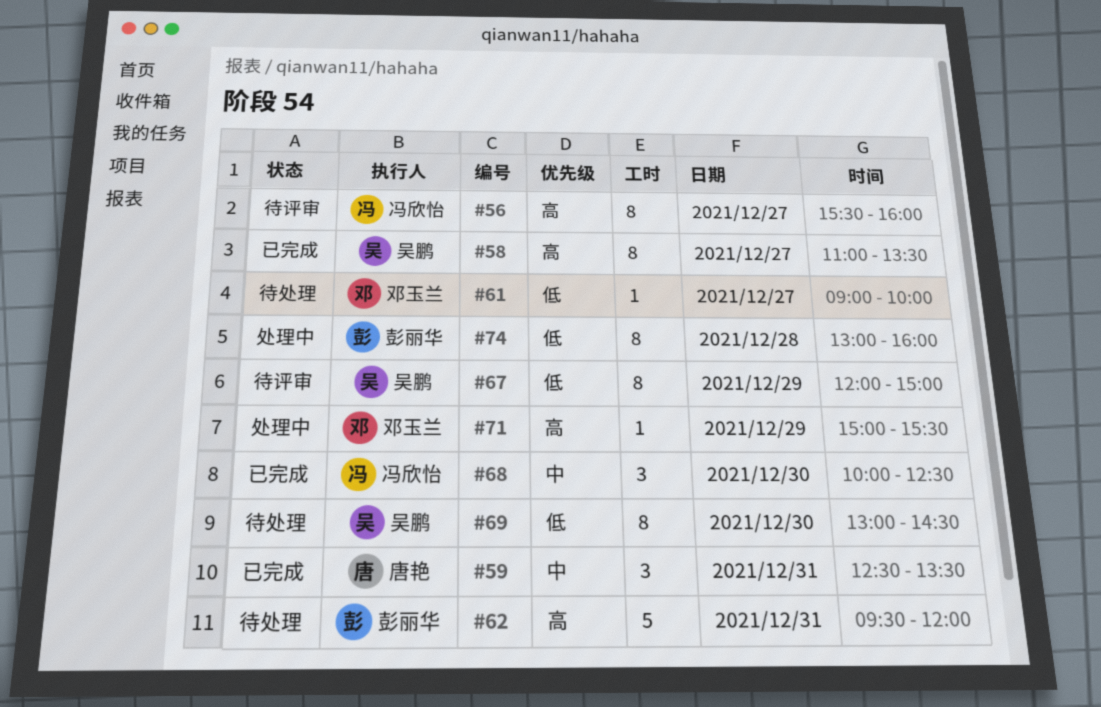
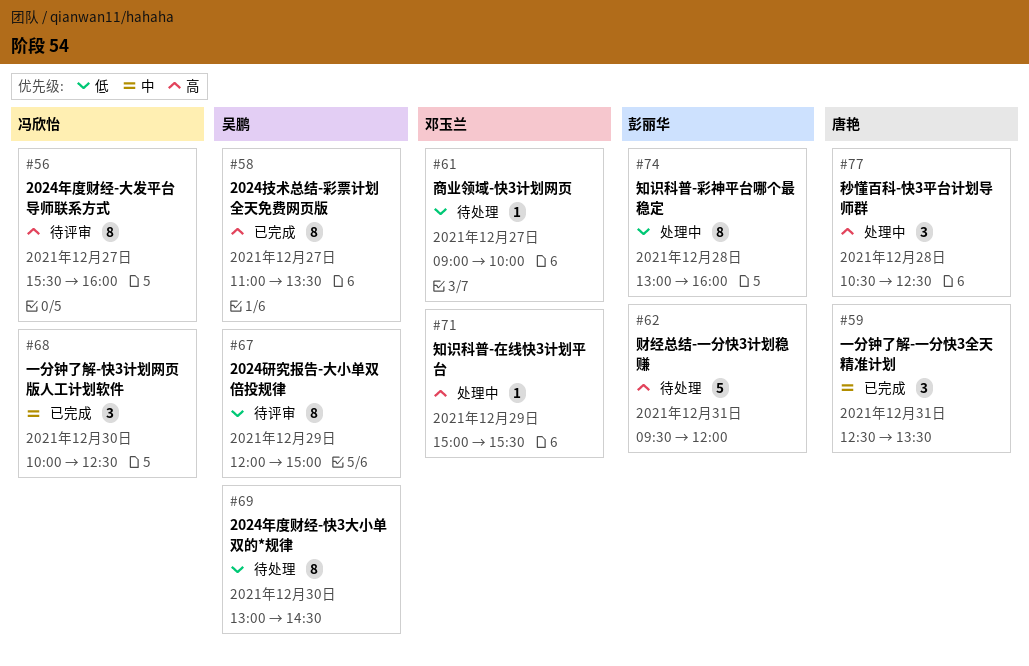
#77: none -> present

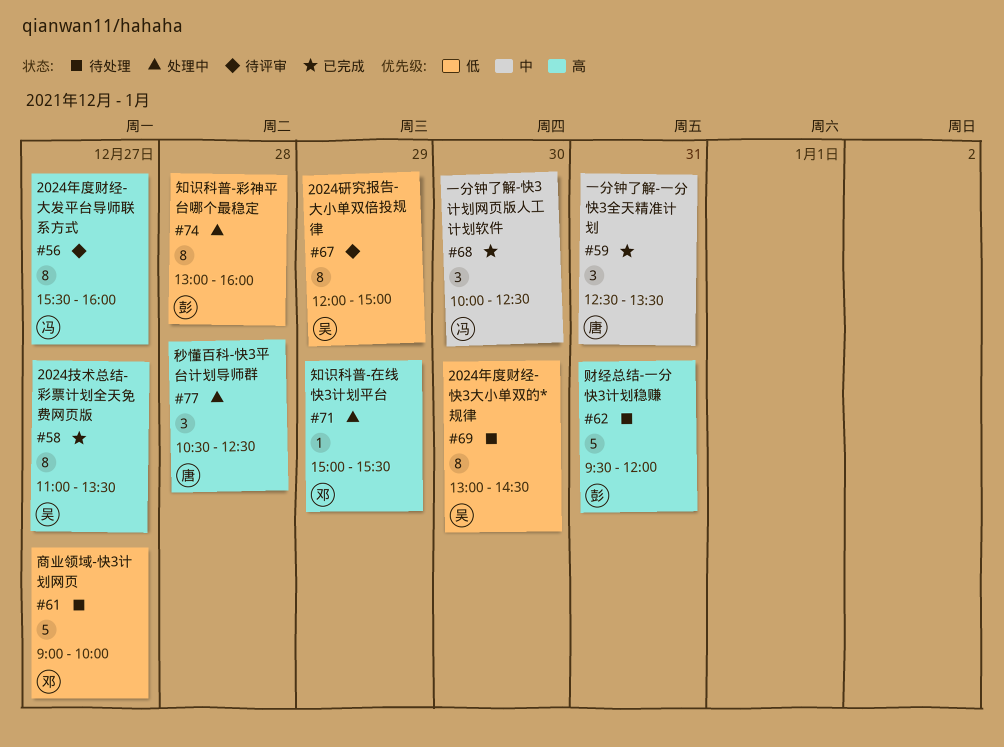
#61, estimate: 1 -> 5

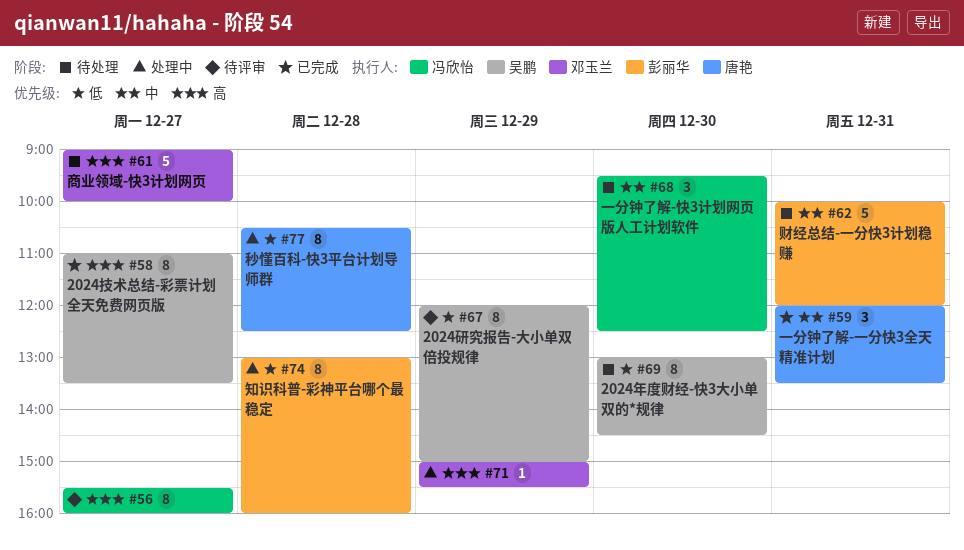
#59, begins: 12:30 -> 12:00
#61, priority: 低 -> 高
#62, priority: 高 -> 中
#62, begins: 09:30 -> 10:00
#68, status: 已完成 -> 待处理
#68, begins: 10:00 -> 09:30
#77, priority: 高 -> 低
#77, estimate: 3 -> 8

